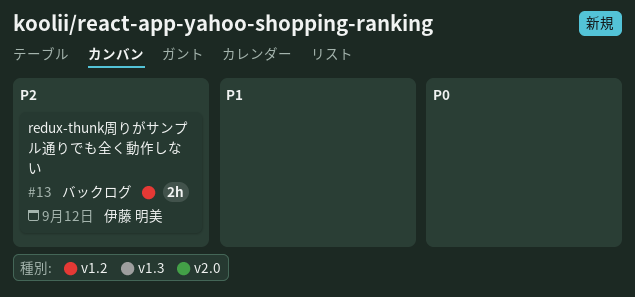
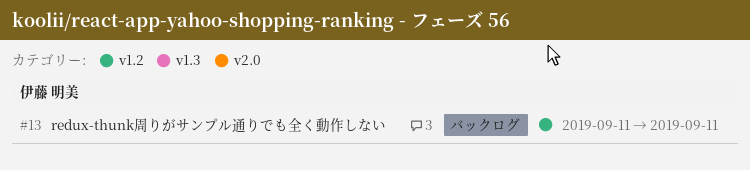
#13, due: Sep 12 -> Sep 11

